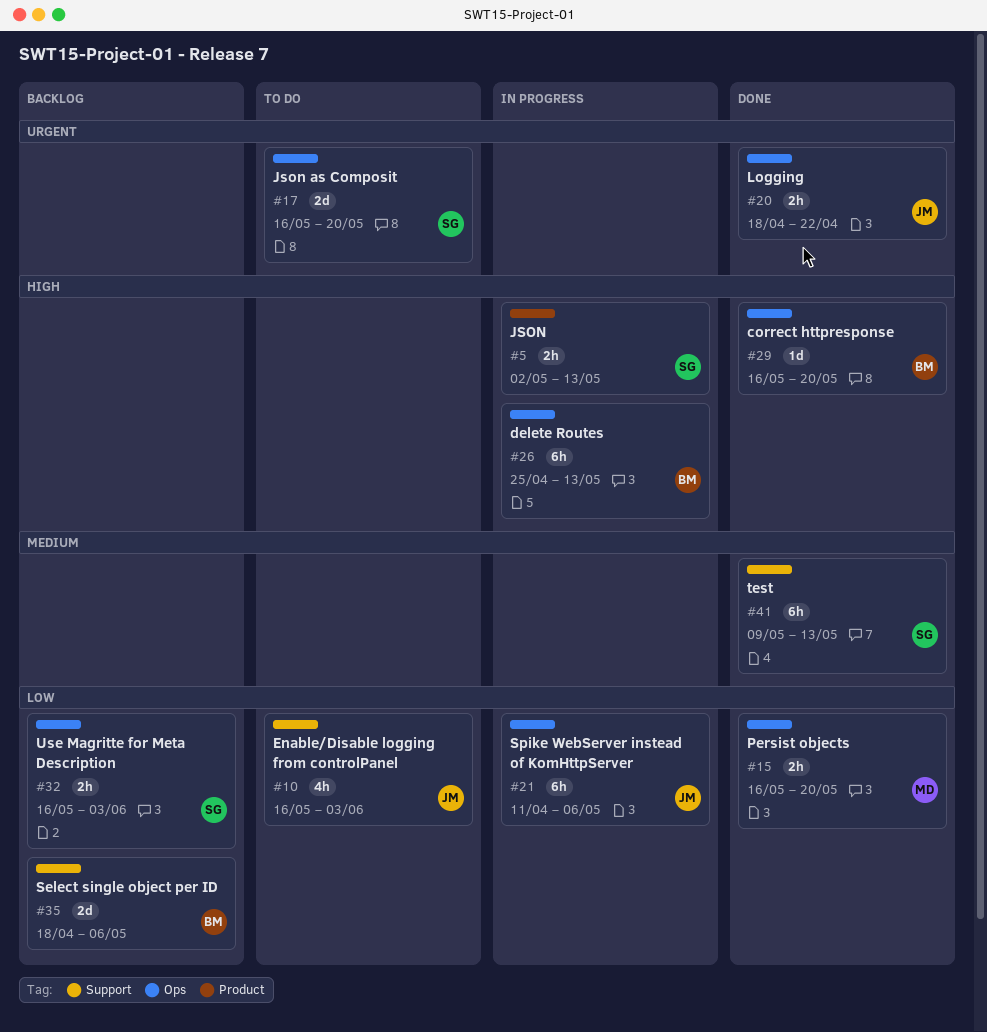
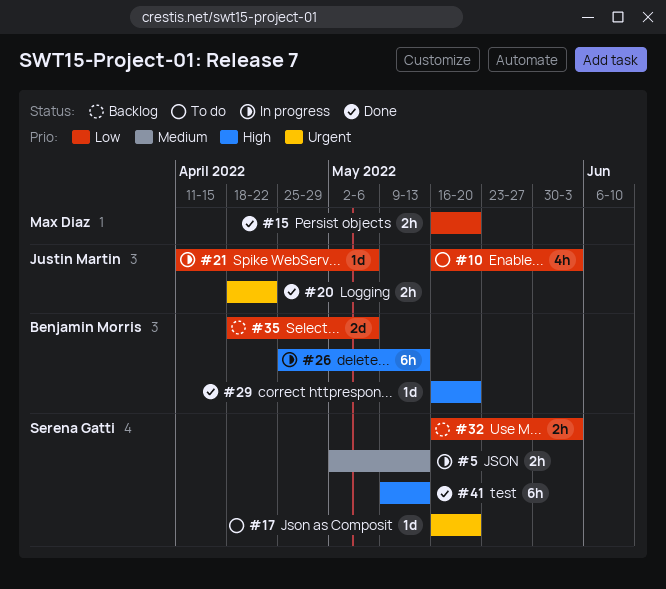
#5, priority: High -> Medium
#17, estimate: 2d -> 1d
#21, estimate: 6h -> 1d
#41, priority: Medium -> High

